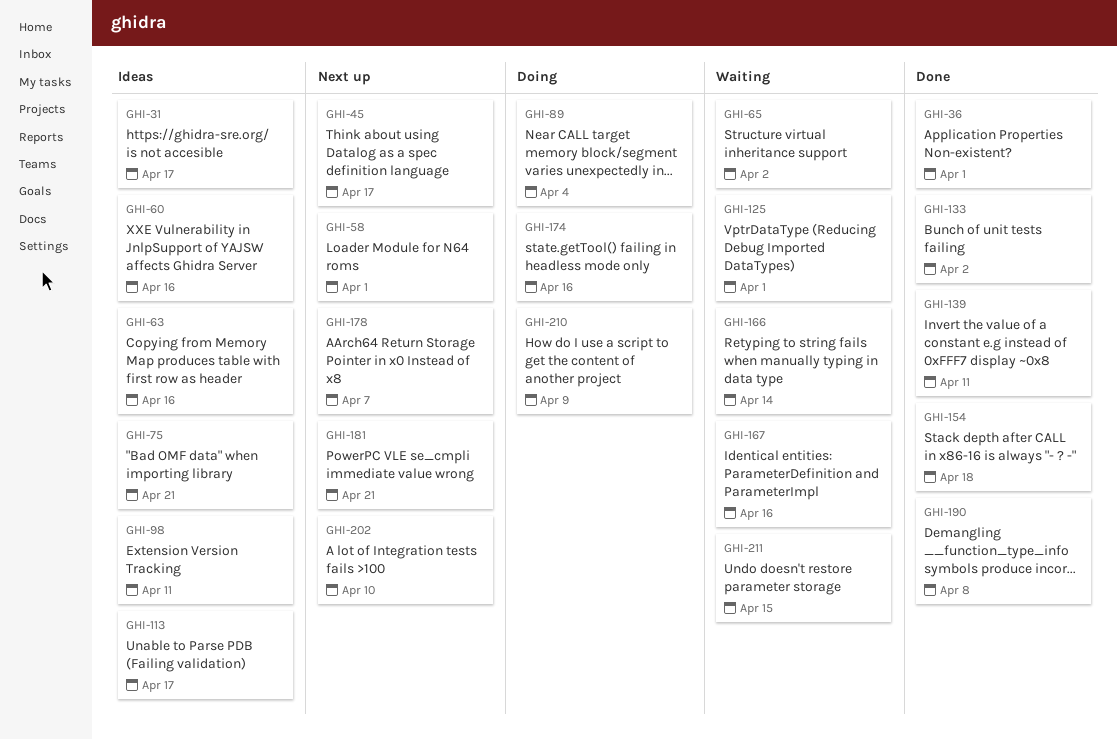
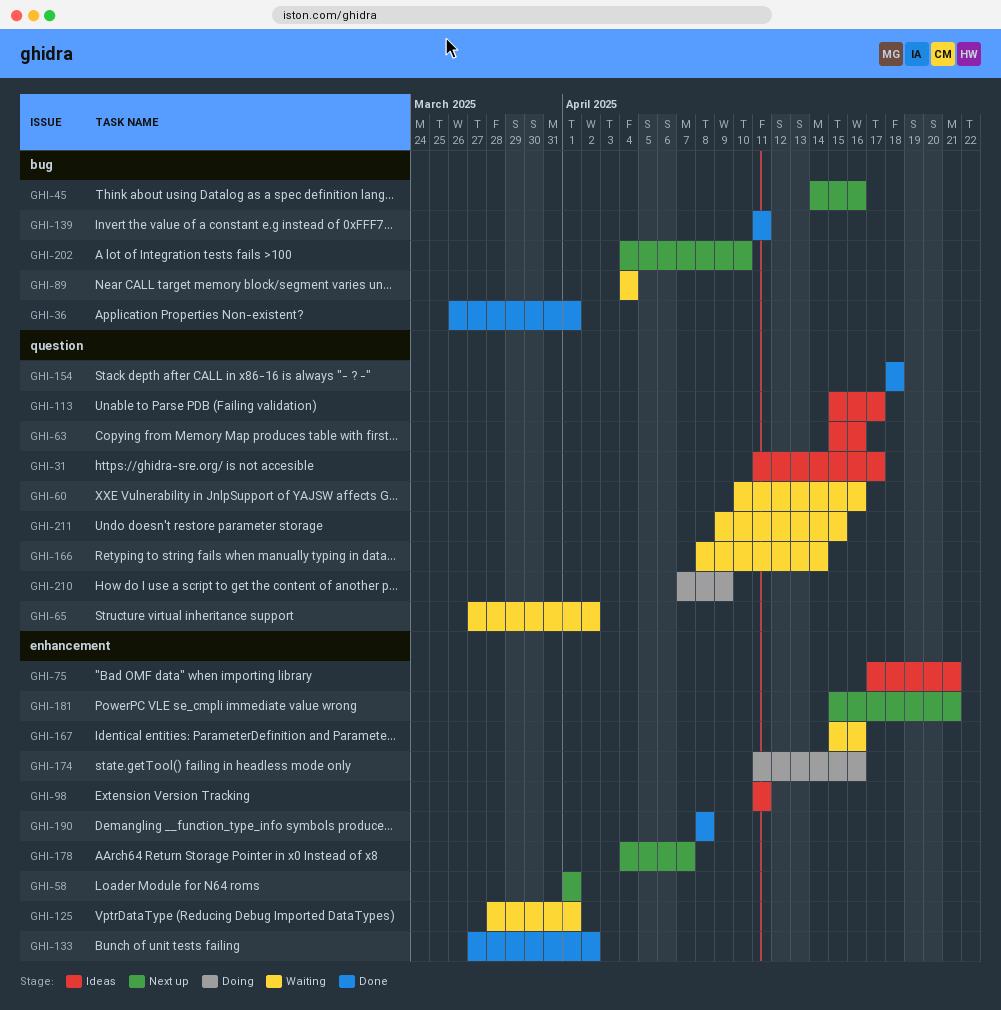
GHI-45, due: Apr 17 -> Apr 16
GHI-60, status: Ideas -> Waiting
GHI-89, status: Doing -> Waiting

